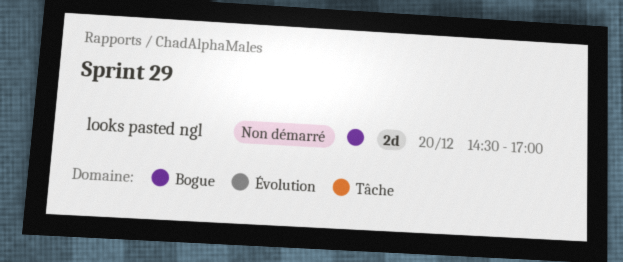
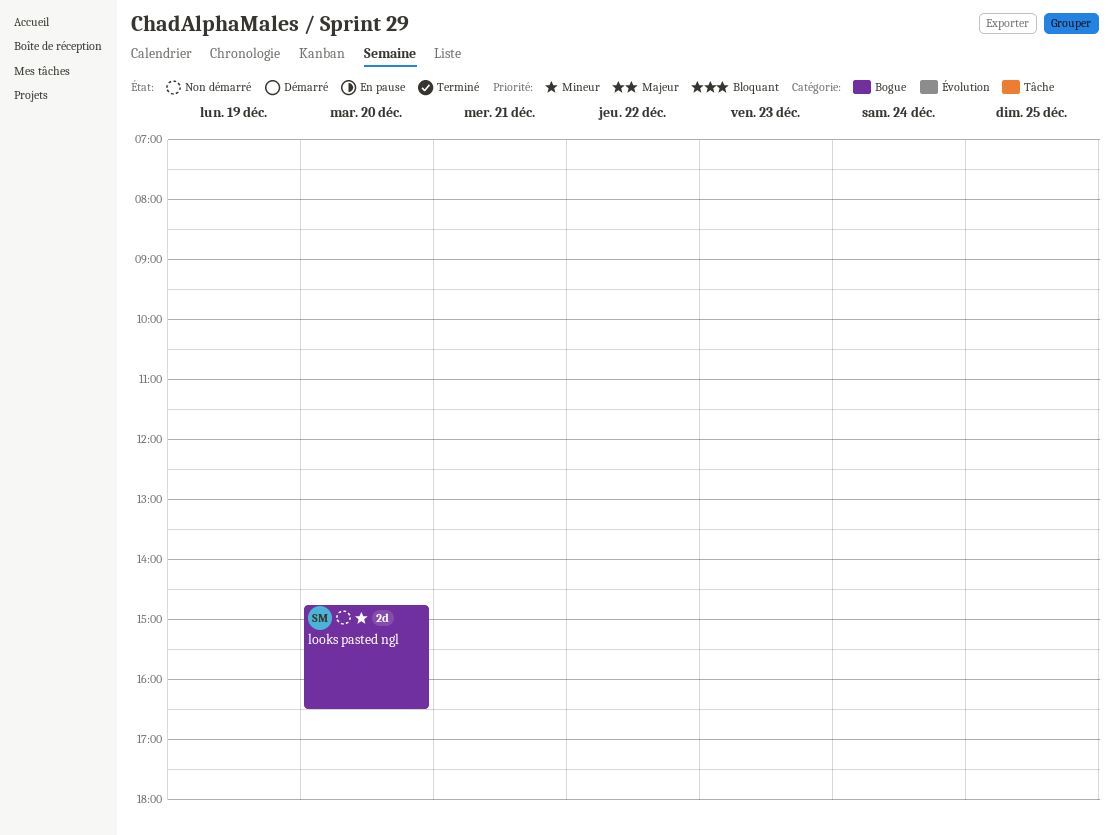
looks pasted ngl, begins: 14:30 -> 14:45
looks pasted ngl, ends: 17:00 -> 16:30

